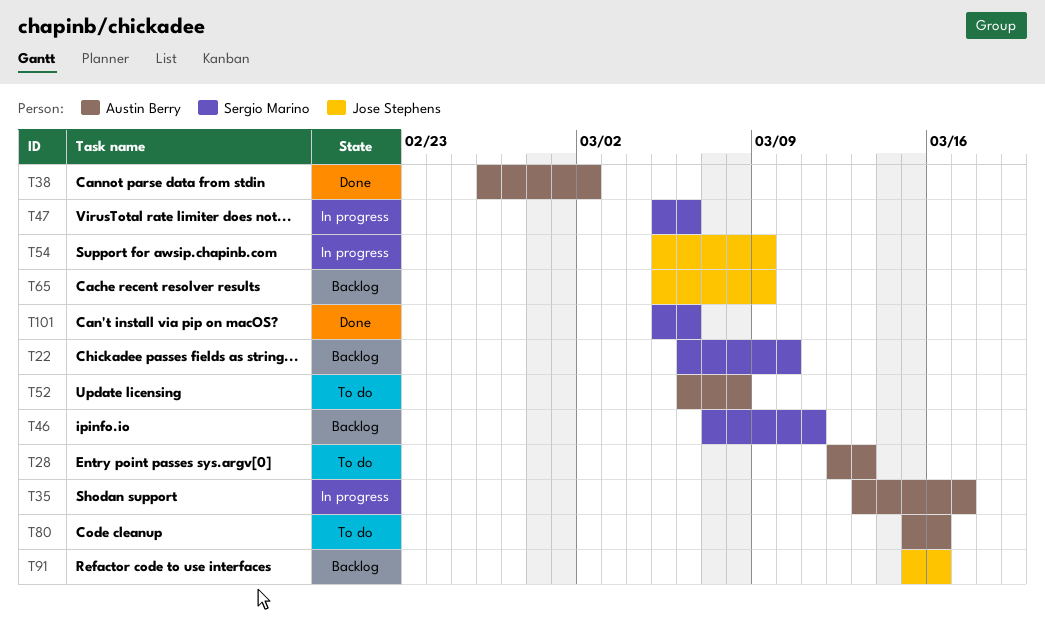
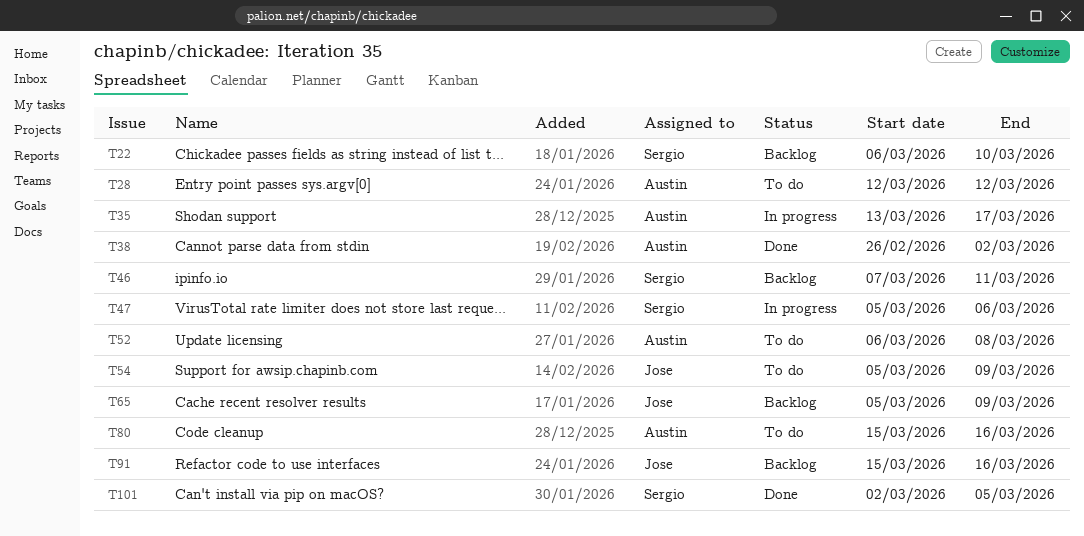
T28, due: Mar 13 -> Mar 12
T54, status: In progress -> To do
T101, start: Mar 5 -> Mar 2
T101, due: Mar 6 -> Mar 5

